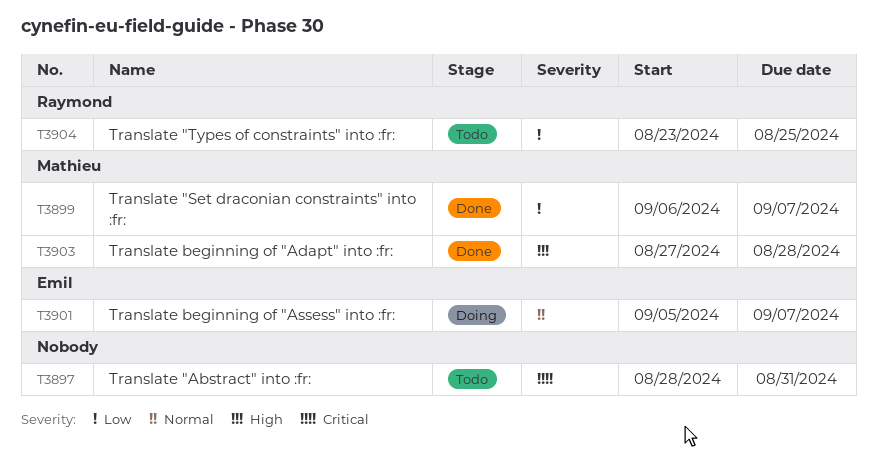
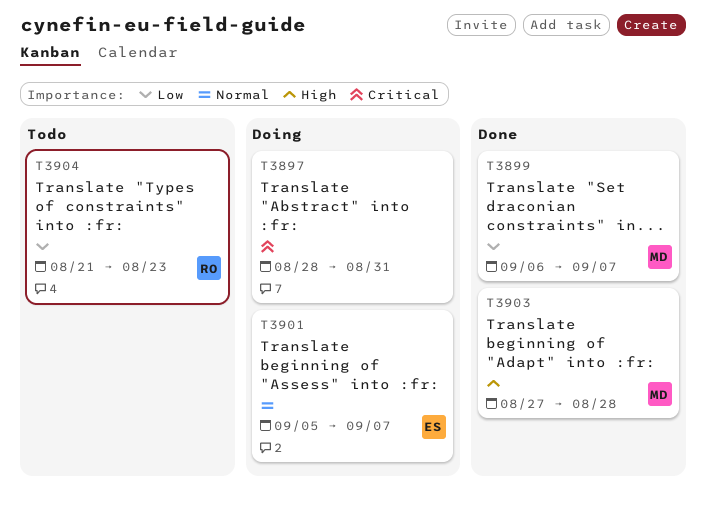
T3897, status: Todo -> Doing
T3904, start: Aug 23 -> Aug 21
T3904, due: Aug 25 -> Aug 23

